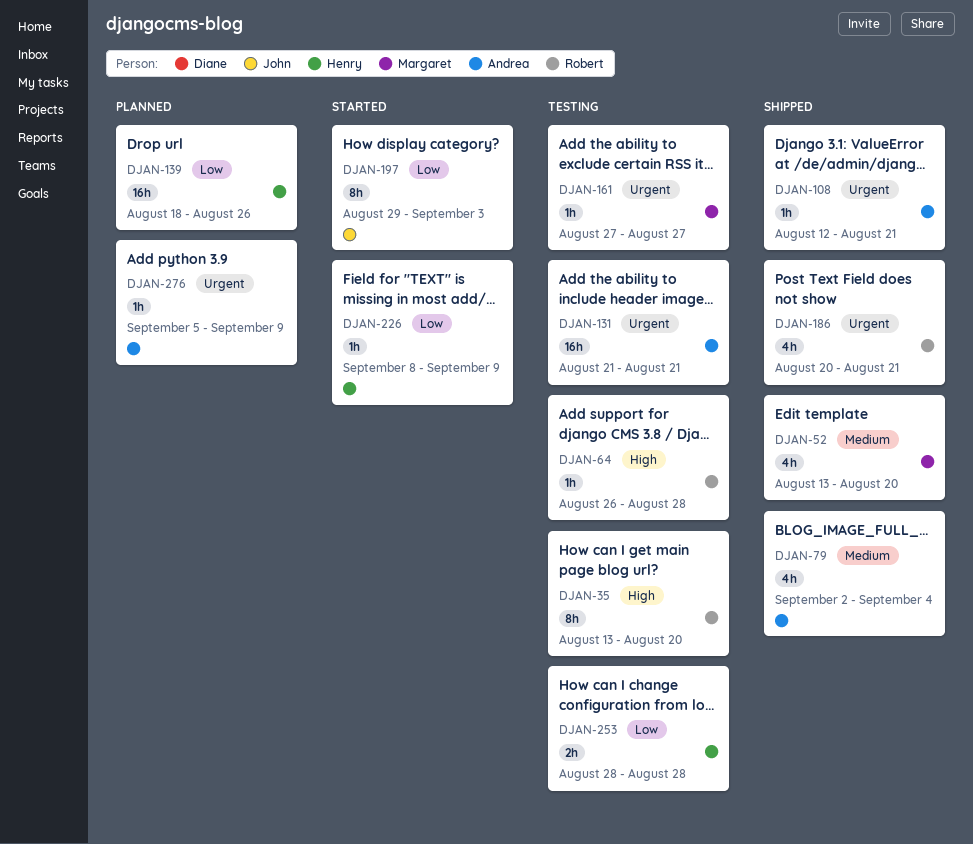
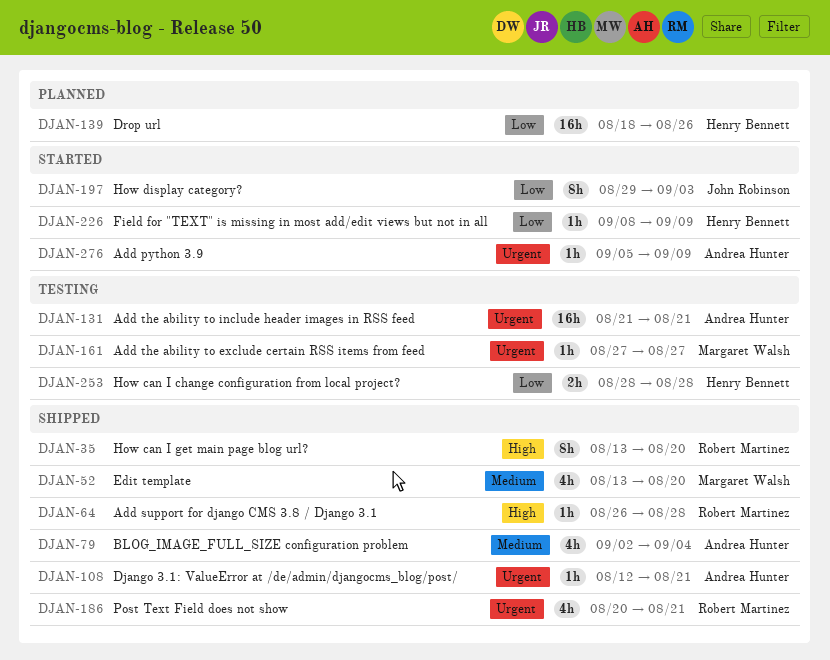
DJAN-35, status: Testing -> Shipped
DJAN-64, status: Testing -> Shipped
DJAN-276, status: Planned -> Started

